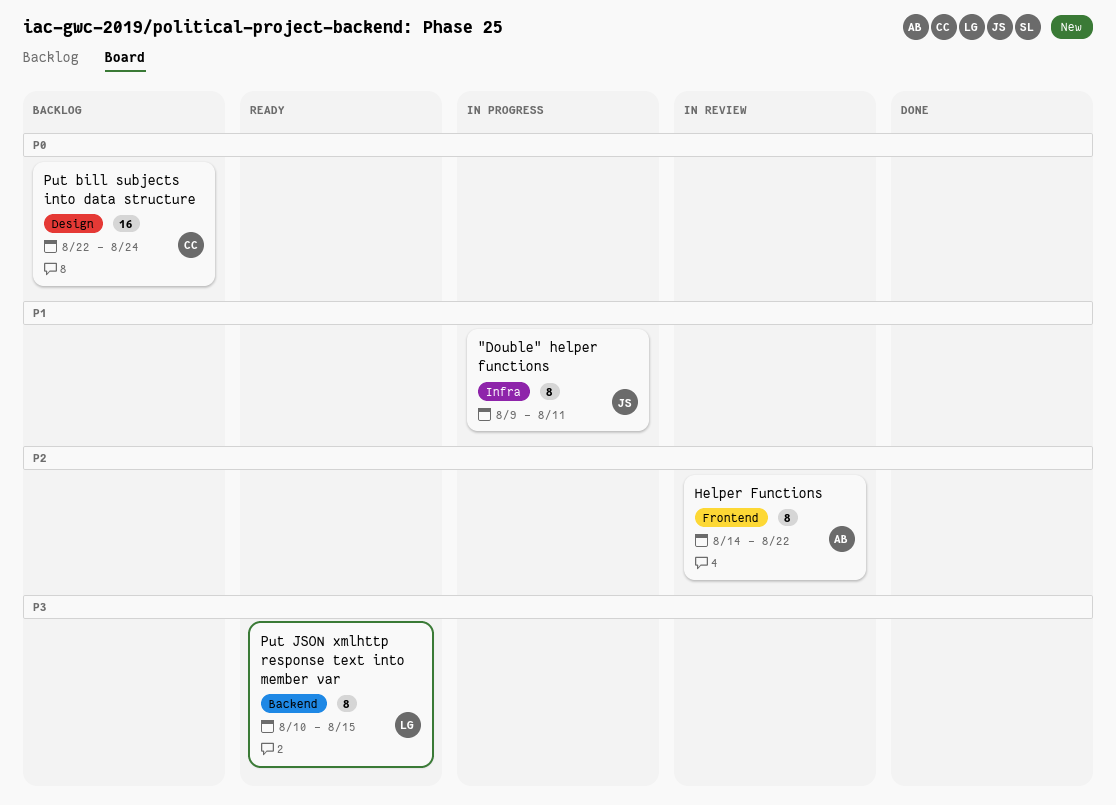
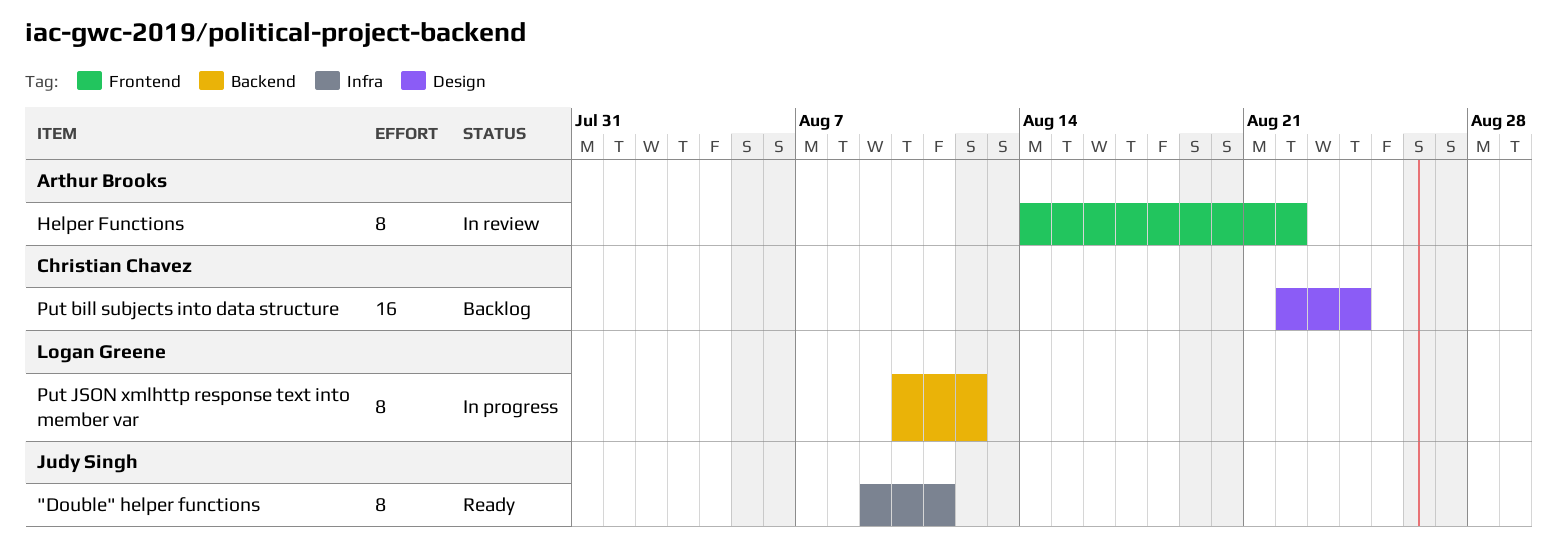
"Double" helper functions, status: In progress -> Ready
Put JSON xmlhttp response text into member var, status: Ready -> In progress
Put JSON xmlhttp response text into member var, due: Aug 15 -> Aug 12

